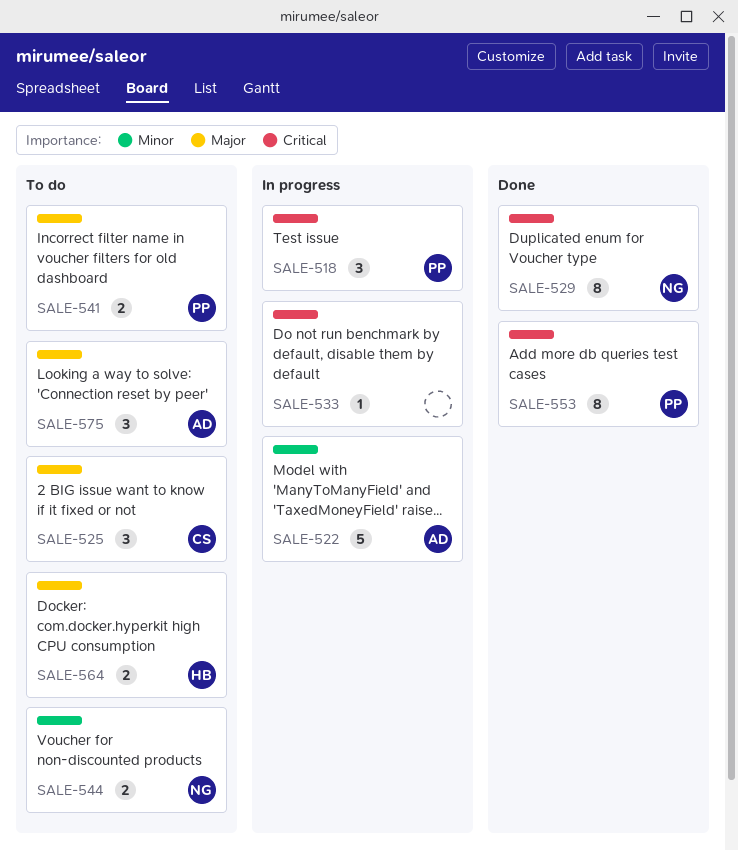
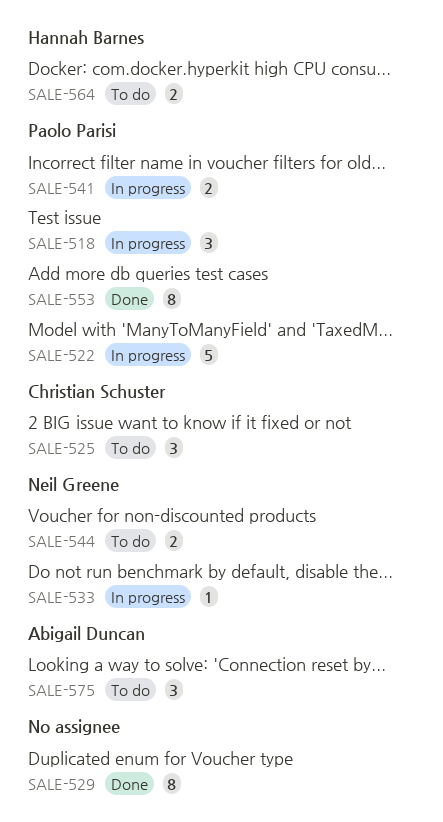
SALE-522, owner: Abigail Duncan -> Paolo Parisi
SALE-529, owner: Neil Greene -> none
SALE-533, owner: none -> Neil Greene
SALE-541, status: To do -> In progress

